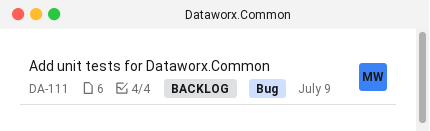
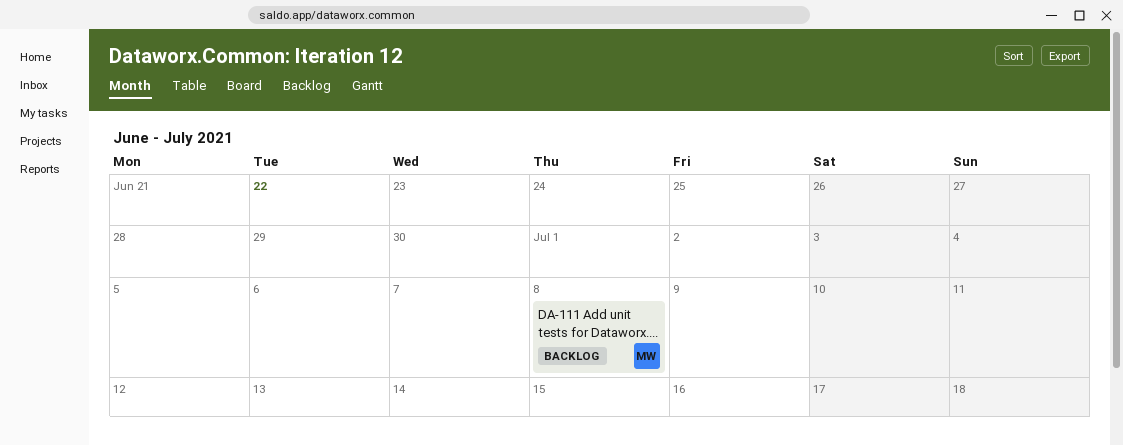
DA-111, due: Jul 9 -> Jul 8

